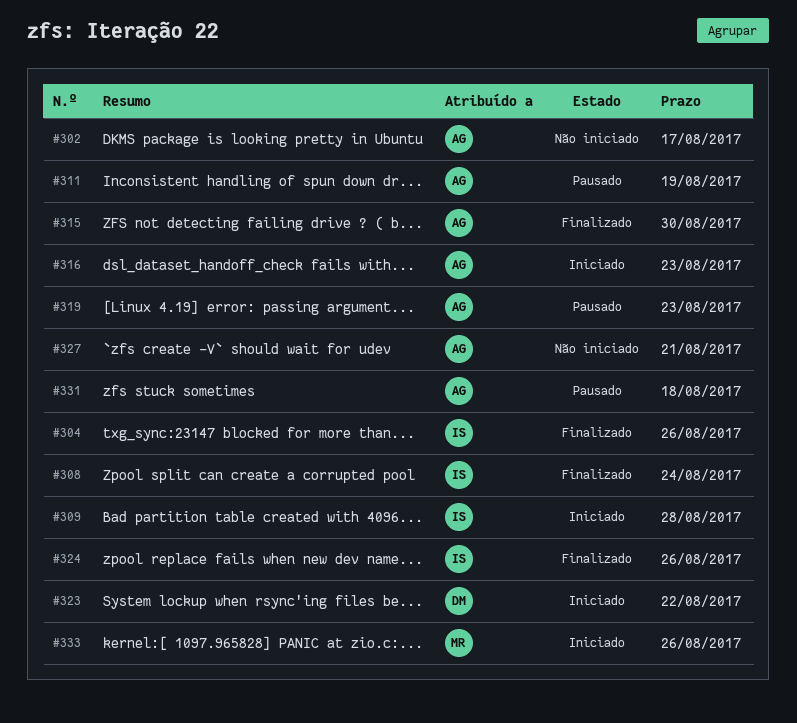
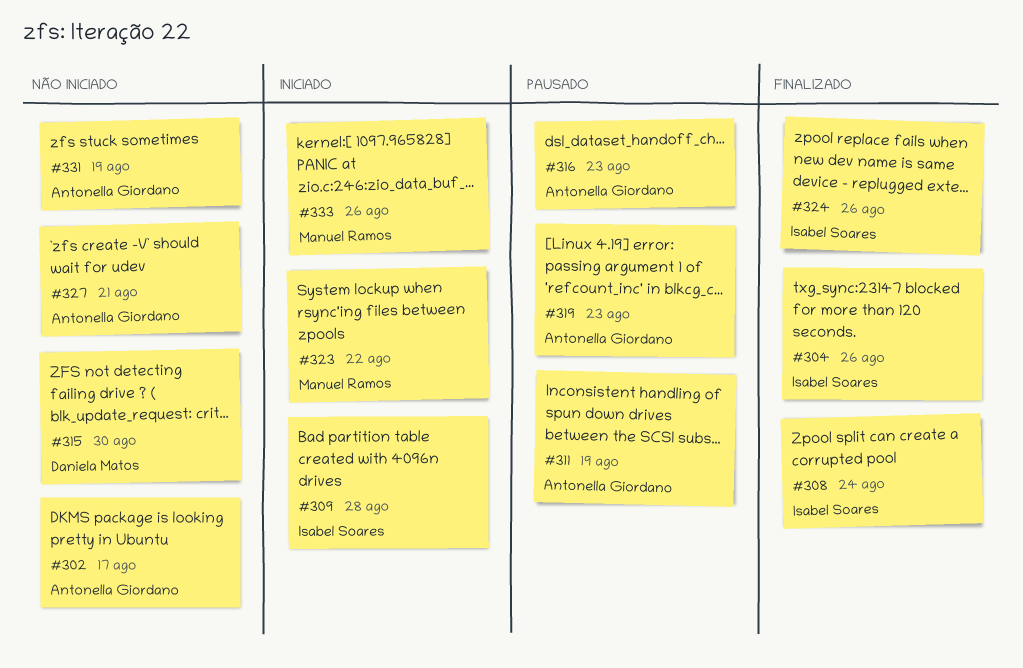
#315, status: Finalizado -> Não iniciado
#315, owner: Antonella Giordano -> Daniela Matos
#316, status: Iniciado -> Pausado
#323, owner: Daniela Matos -> Manuel Ramos
#331, status: Pausado -> Não iniciado
#331, due: Aug 18 -> Aug 19

